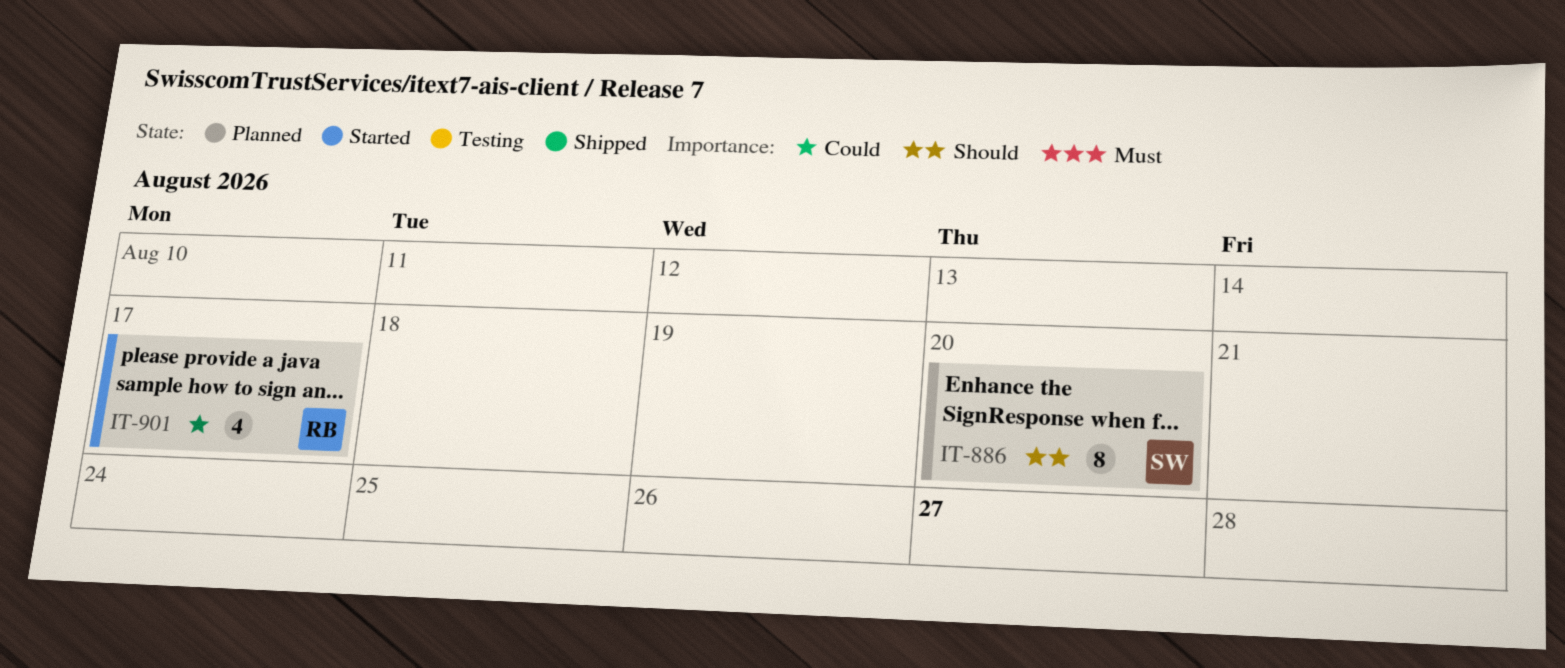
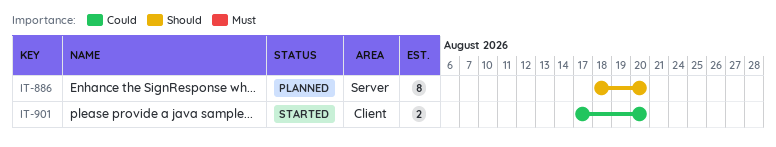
IT-901, estimate: 4 -> 2
IT-901, due: Aug 17 -> Aug 20

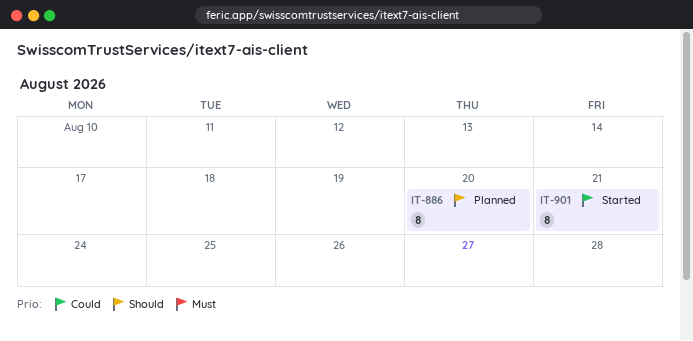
IT-901, estimate: 2 -> 8
IT-901, due: Aug 20 -> Aug 21

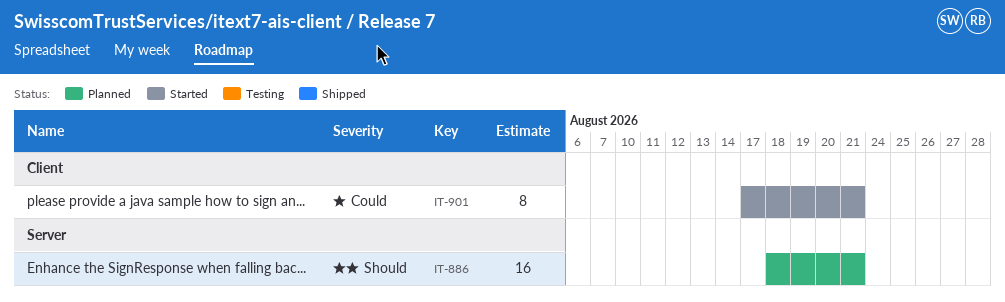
IT-886, estimate: 8 -> 16
IT-886, due: Aug 20 -> Aug 21

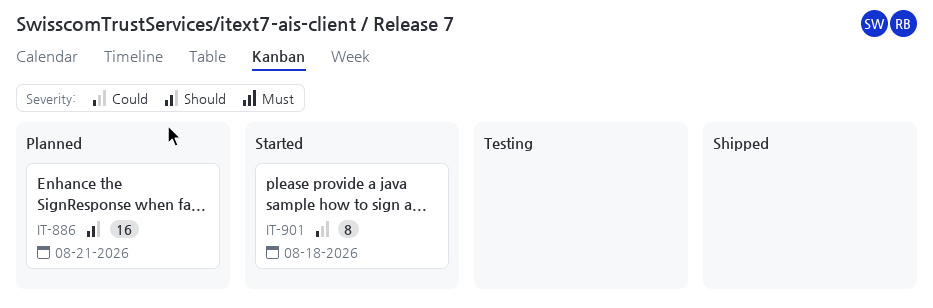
IT-901, due: Aug 21 -> Aug 18

